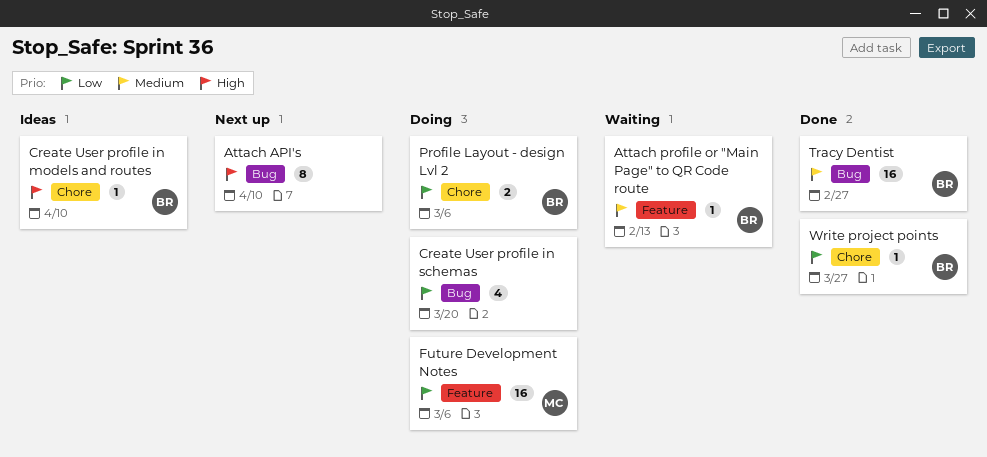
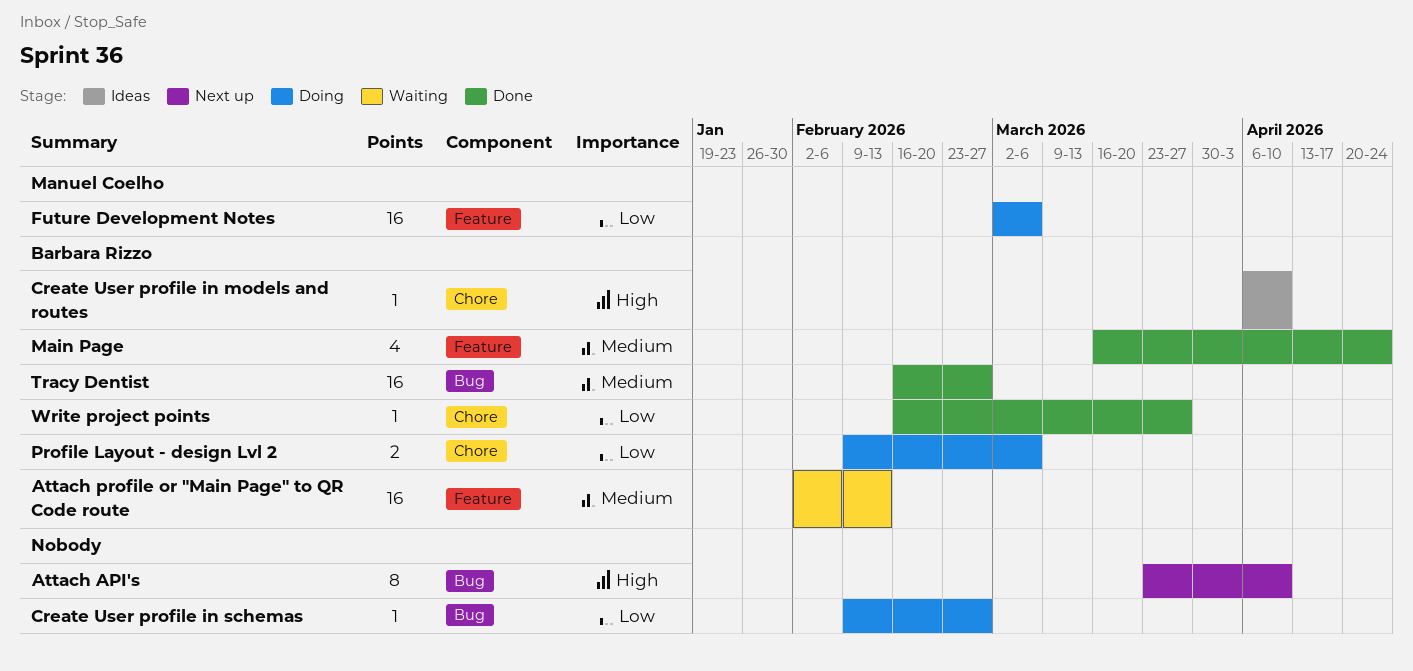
Attach profile or "Main Page" to QR Code route, estimate: 1 -> 16
Create User profile in schemas, estimate: 4 -> 1
Create User profile in schemas, due: Mar 20 -> Feb 27
Main Page: none -> present

